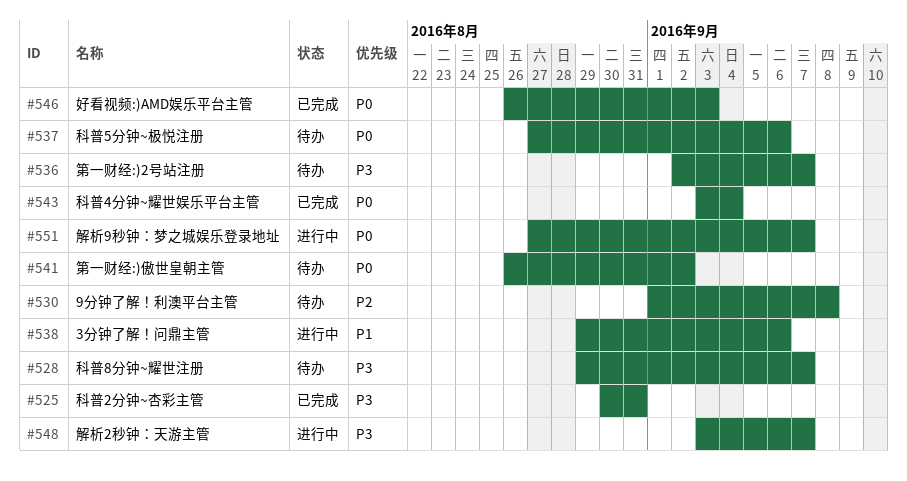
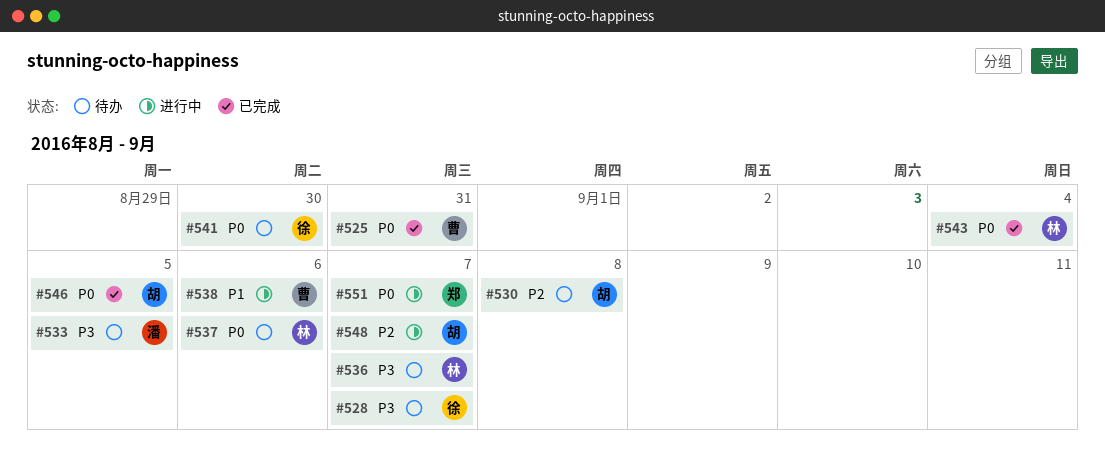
#525, priority: P3 -> P0
#533: none -> present
#541, due: Sep 2 -> Aug 30
#546, due: Sep 3 -> Sep 5
#548, priority: P3 -> P2

